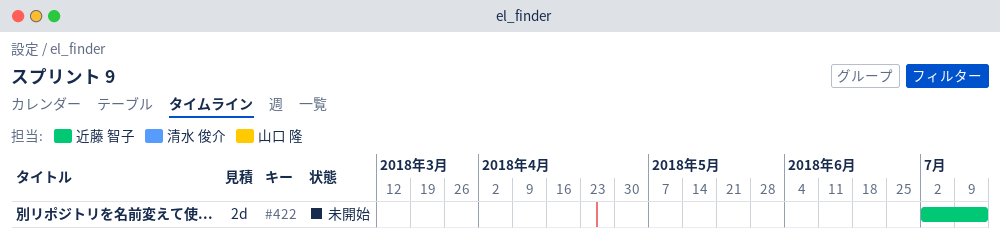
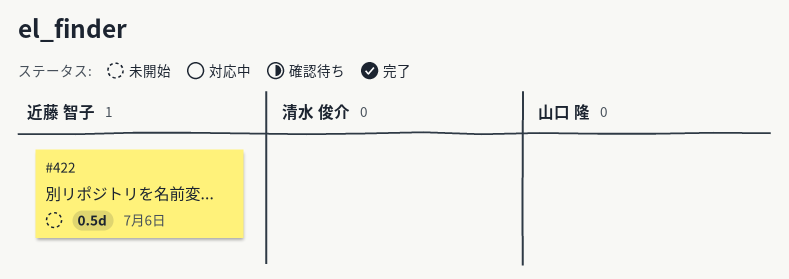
#422, estimate: 2d -> 0.5d
#422, due: Jul 13 -> Jul 6

